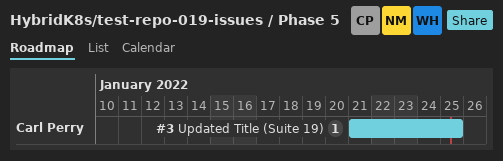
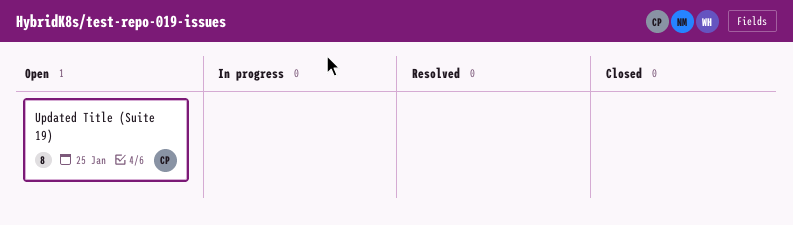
Updated Title (Suite 19), estimate: 1 -> 8

